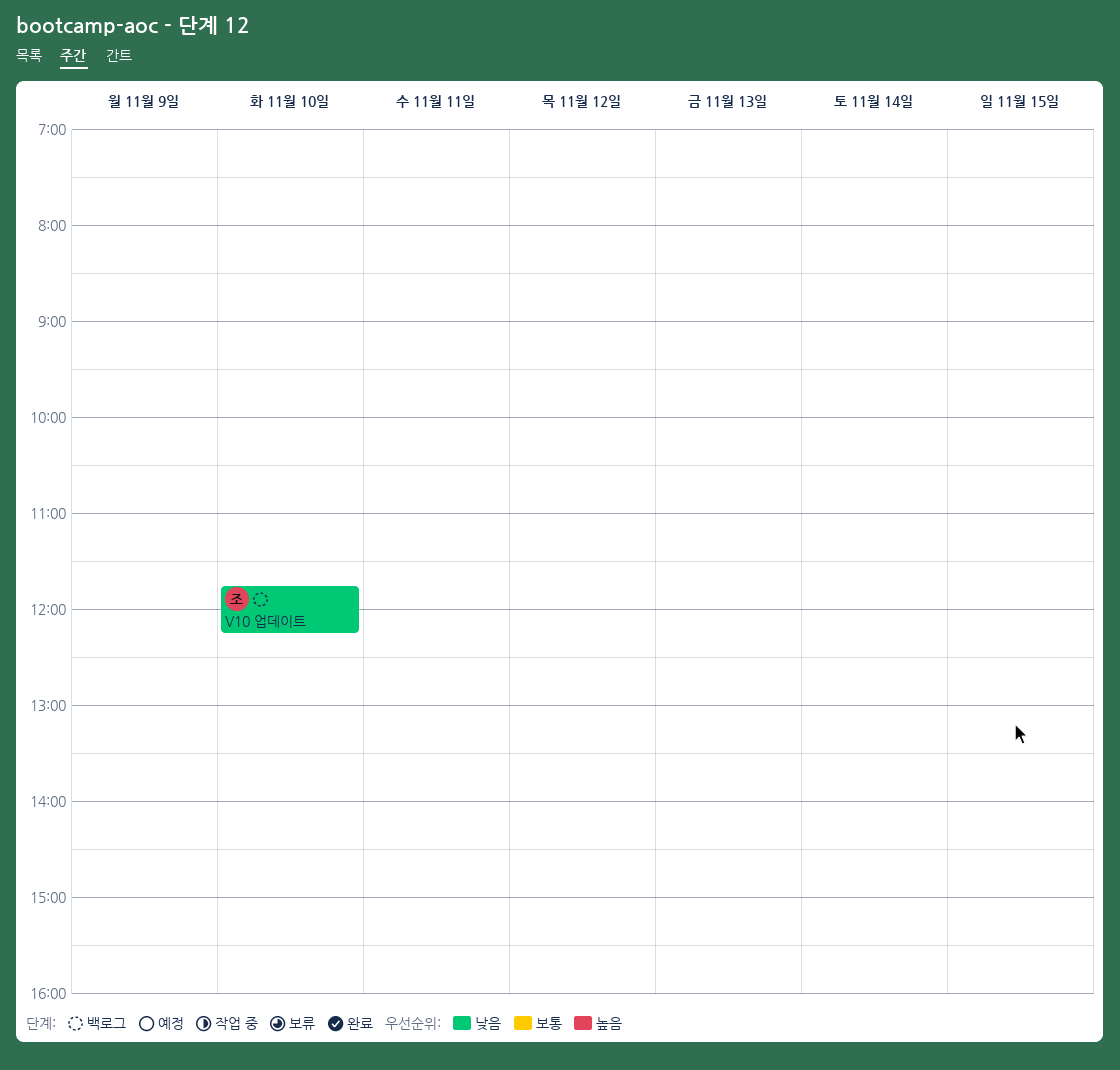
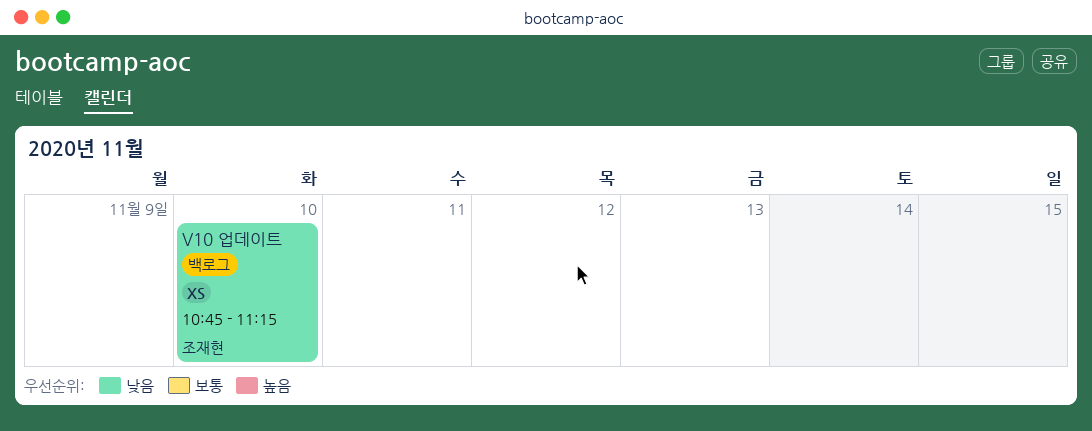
V10 업데이트, begins: 11:45 -> 10:45
V10 업데이트, ends: 12:15 -> 11:15

